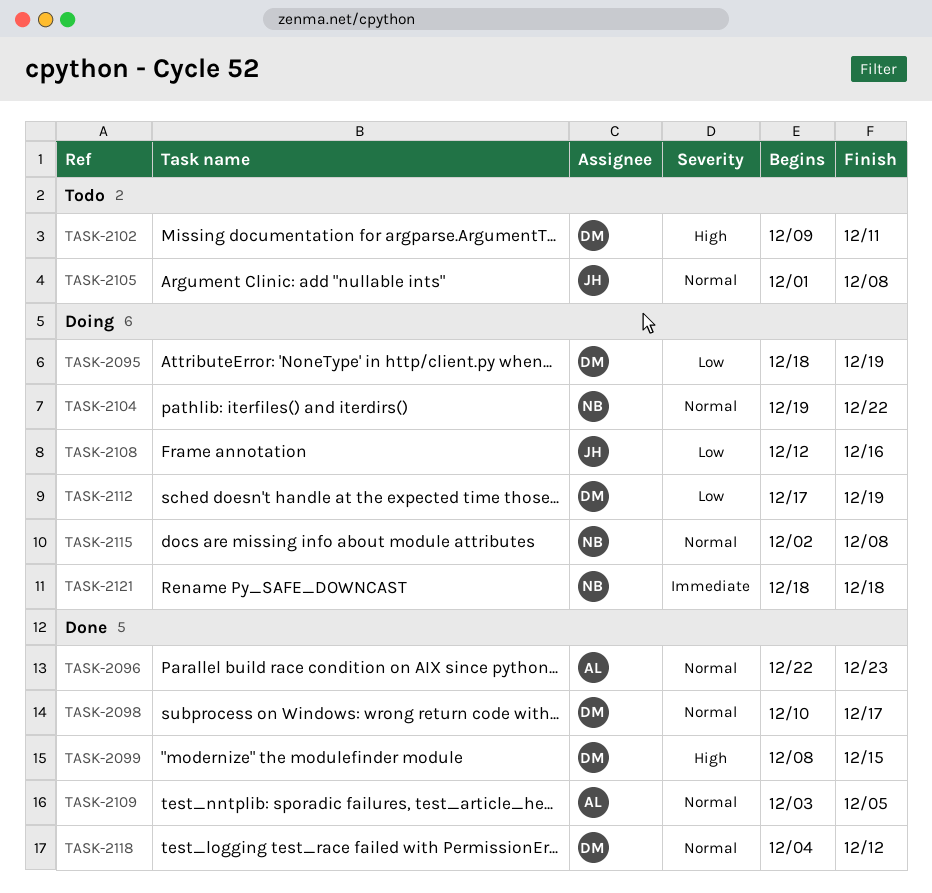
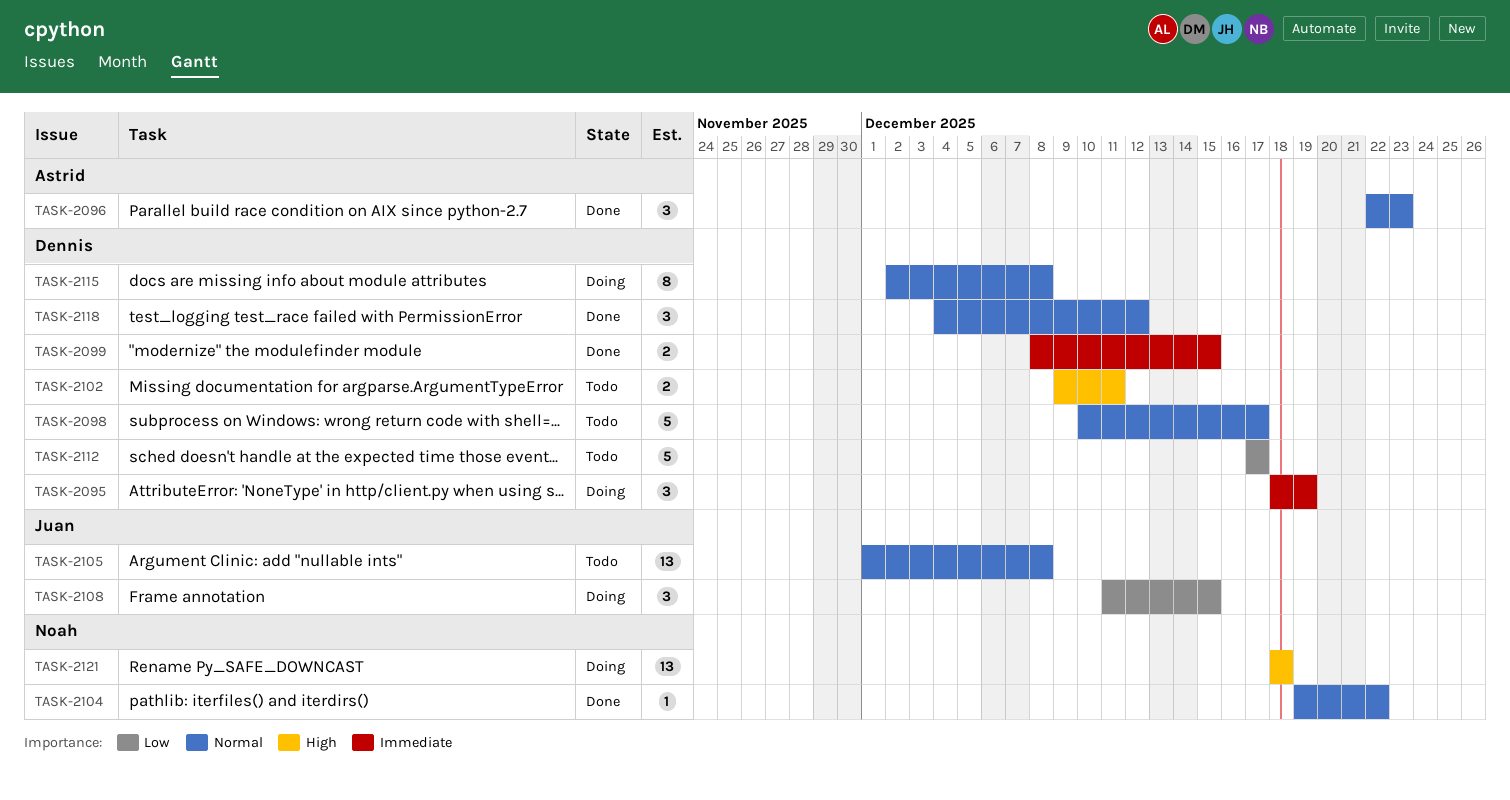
TASK-2095, priority: Low -> Immediate
TASK-2098, status: Done -> Todo
TASK-2099, priority: High -> Immediate
TASK-2104, status: Doing -> Done
TASK-2108, start: Dec 12 -> Dec 11
TASK-2108, due: Dec 16 -> Dec 15
TASK-2109: present -> none
TASK-2112, status: Doing -> Todo
TASK-2112, due: Dec 19 -> Dec 17
TASK-2115, owner: Noah -> Dennis
TASK-2121, priority: Immediate -> High

